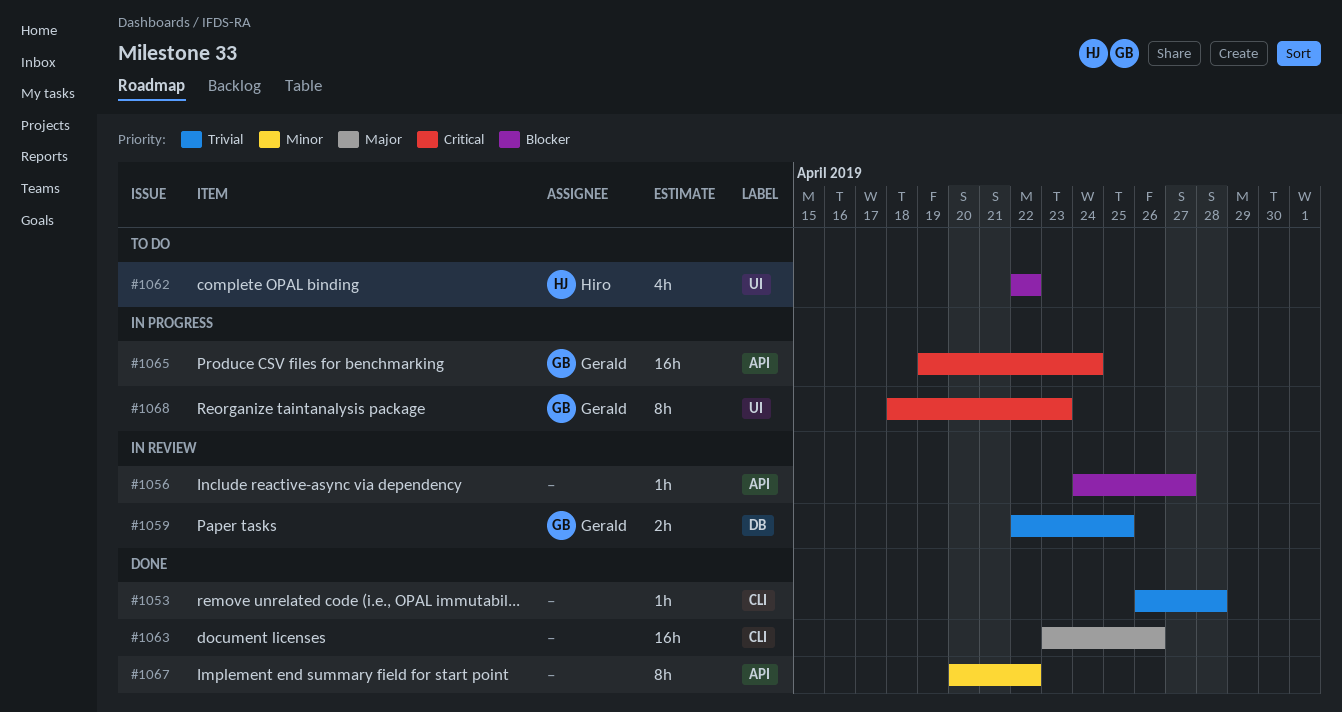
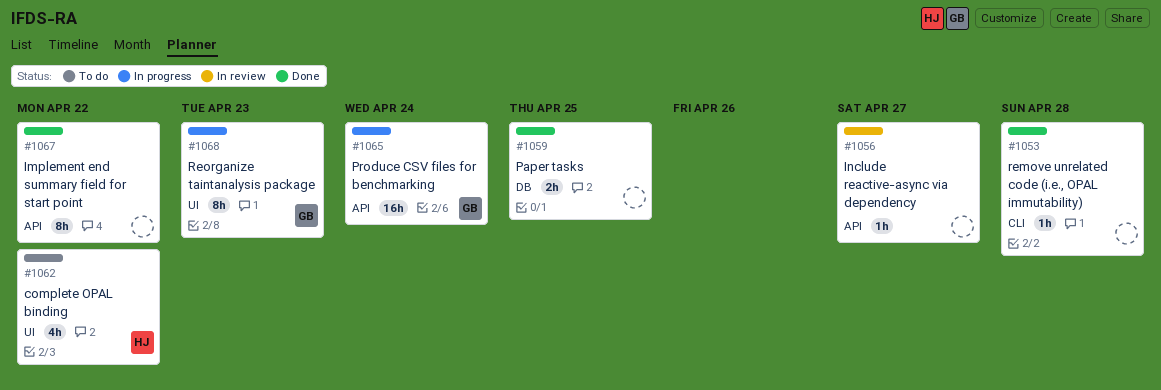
#1059, status: In review -> Done
#1059, owner: Gerald -> none
#1063: present -> none

